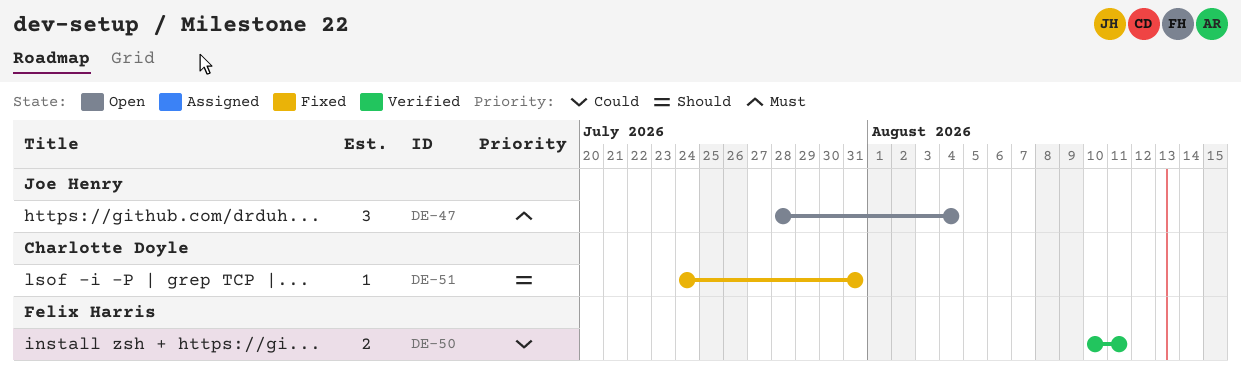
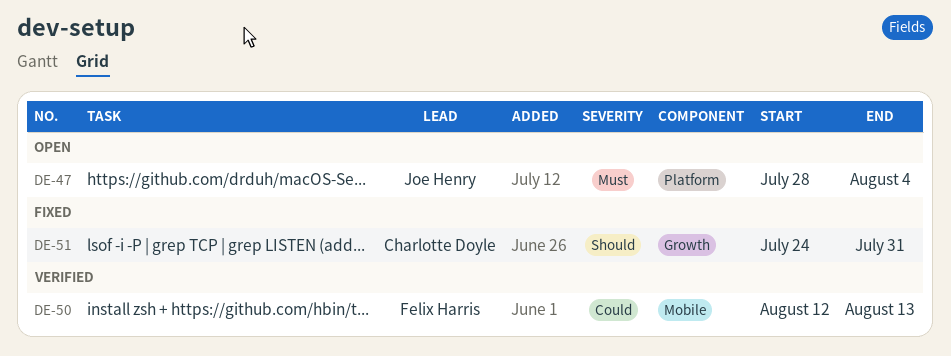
DE-50, start: Aug 10 -> Aug 12
DE-50, due: Aug 11 -> Aug 13

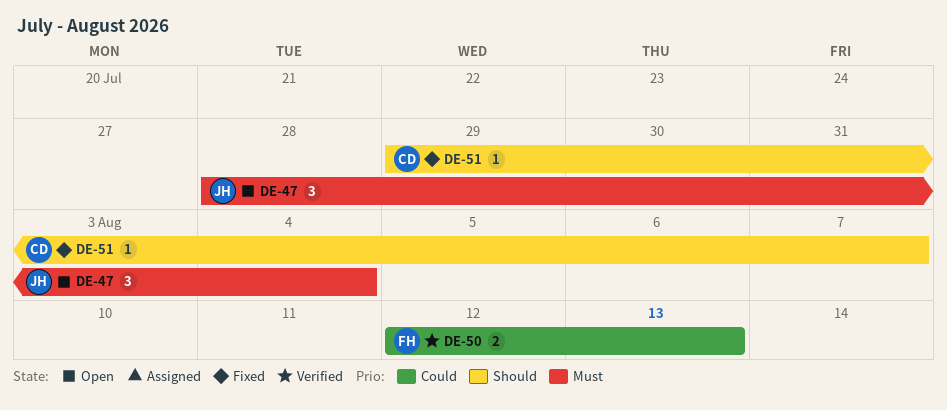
DE-51, start: Jul 24 -> Jul 29
DE-51, due: Jul 31 -> Aug 7

